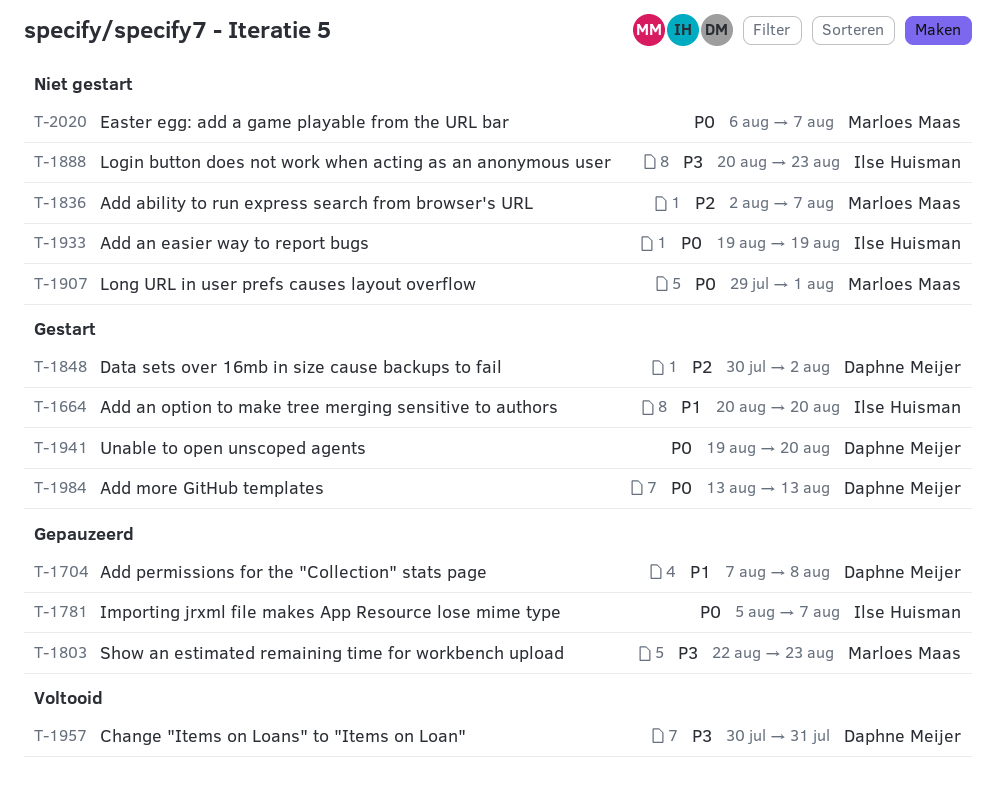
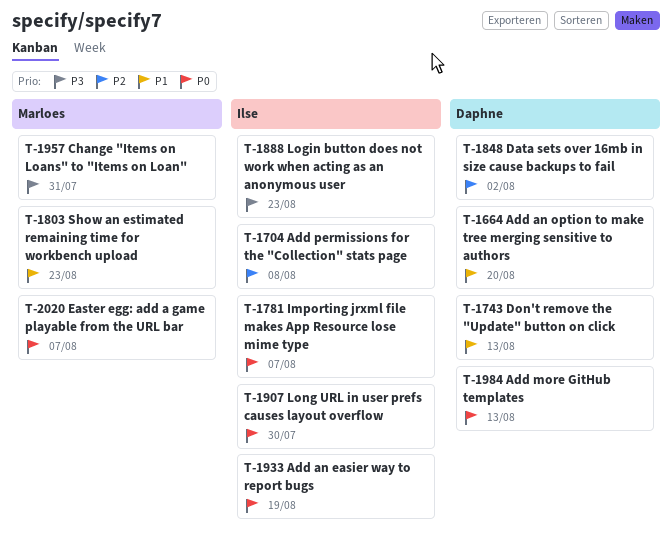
T-1664, owner: Ilse Huisman -> Daphne Meijer
T-1704, owner: Daphne Meijer -> Ilse Huisman
T-1704, priority: P1 -> P2
T-1743: none -> present
T-1803, priority: P3 -> P1
T-1836: present -> none
T-1907, owner: Marloes Maas -> Ilse Huisman
T-1907, due: Aug 1 -> Jul 30
T-1941: present -> none
T-1957, owner: Daphne Meijer -> Marloes Maas

